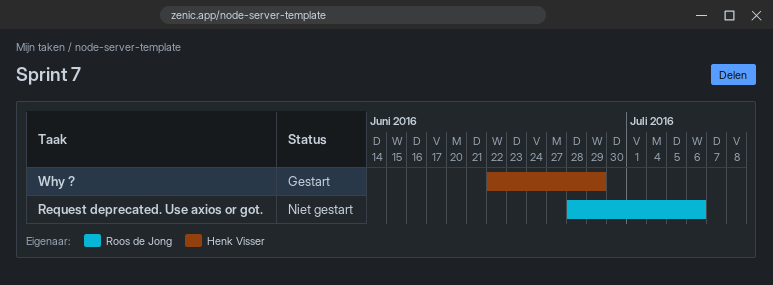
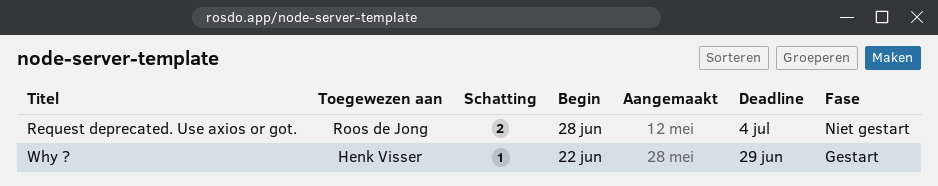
Request deprecated. Use axios or got., due: Jul 6 -> Jul 4

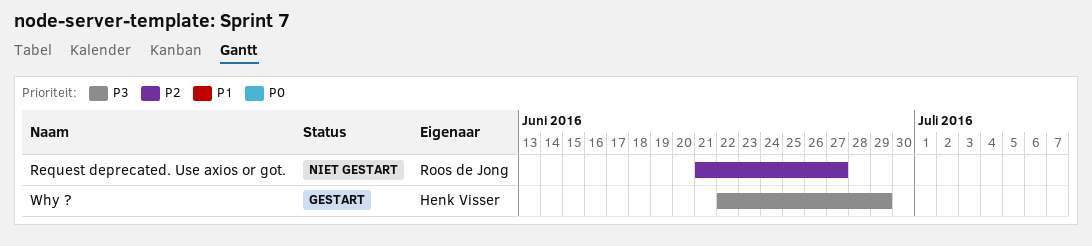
Request deprecated. Use axios or got., start: Jun 28 -> Jun 21
Request deprecated. Use axios or got., due: Jul 4 -> Jun 27

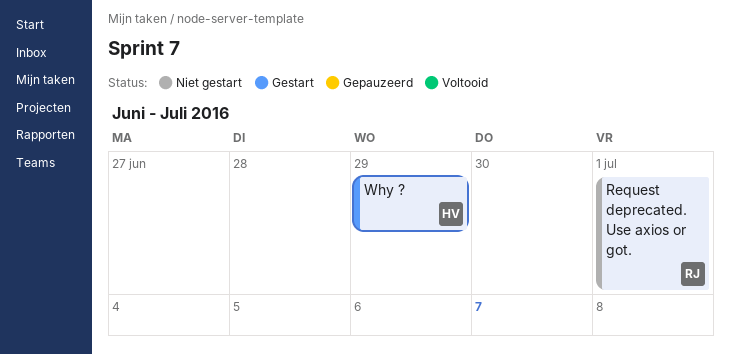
Request deprecated. Use axios or got., due: Jun 27 -> Jul 1

